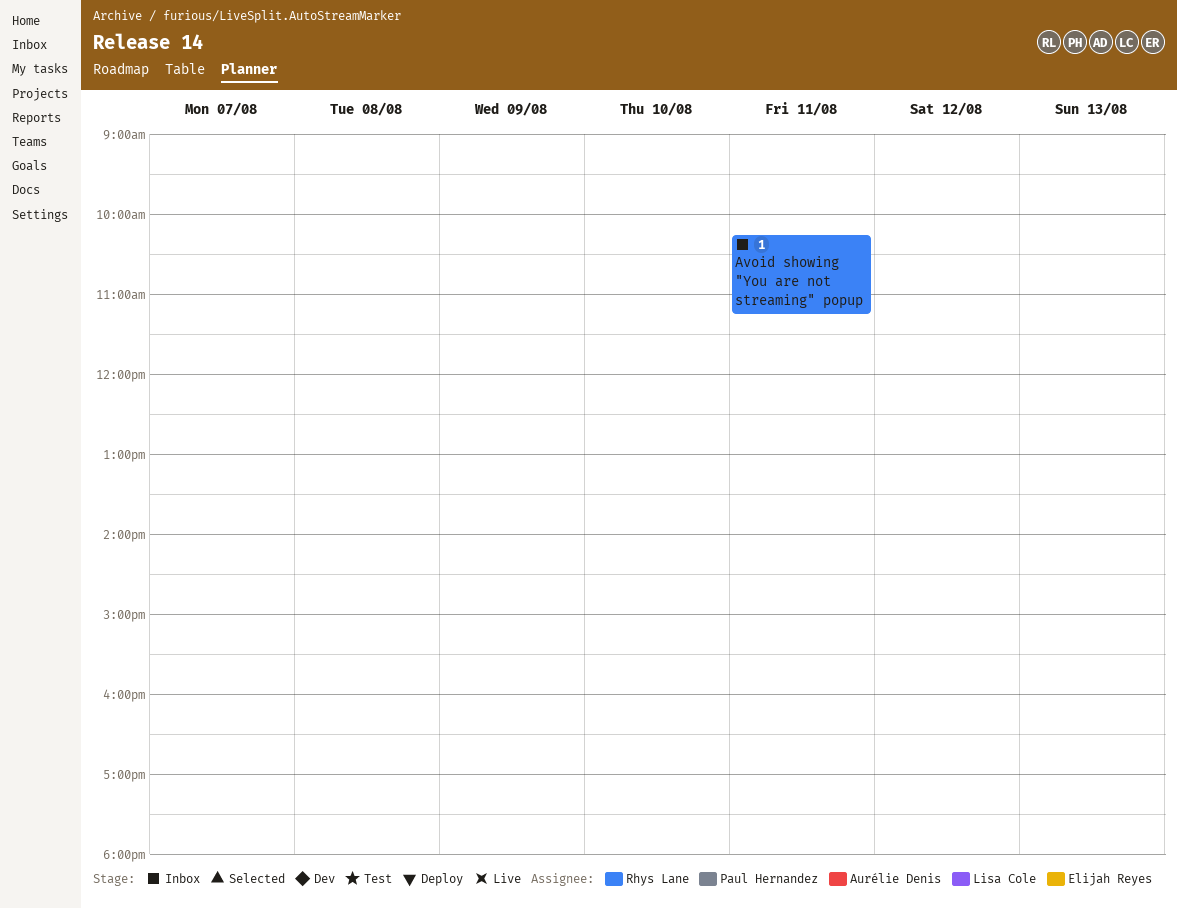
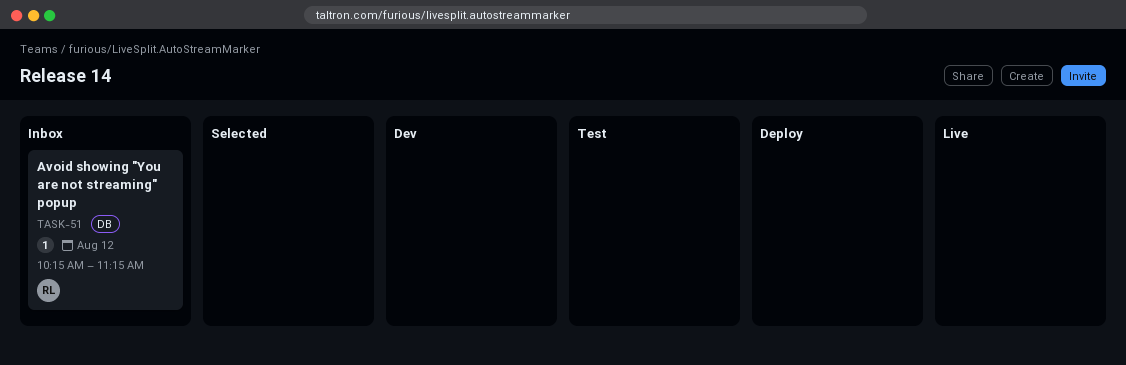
Avoid showing "You are not streaming" popup, day: Aug 11 -> Aug 12

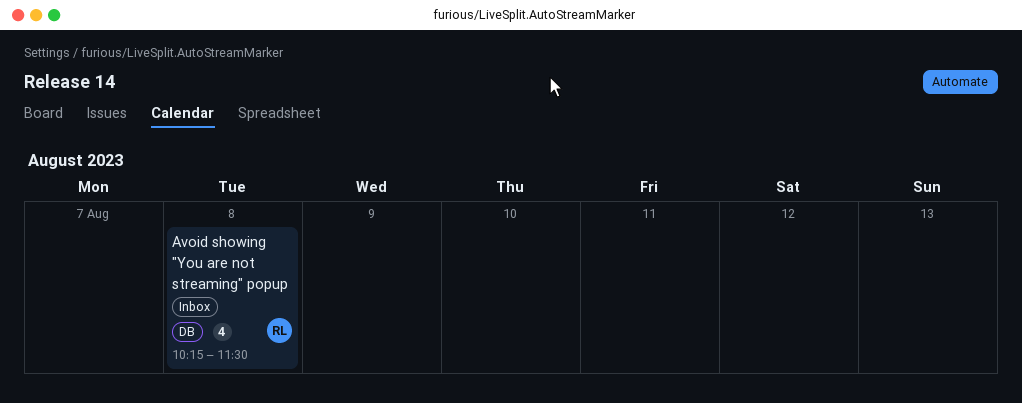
Avoid showing "You are not streaming" popup, estimate: 1 -> 4
Avoid showing "You are not streaming" popup, day: Aug 12 -> Aug 8
Avoid showing "You are not streaming" popup, ends: 11:15 -> 11:30

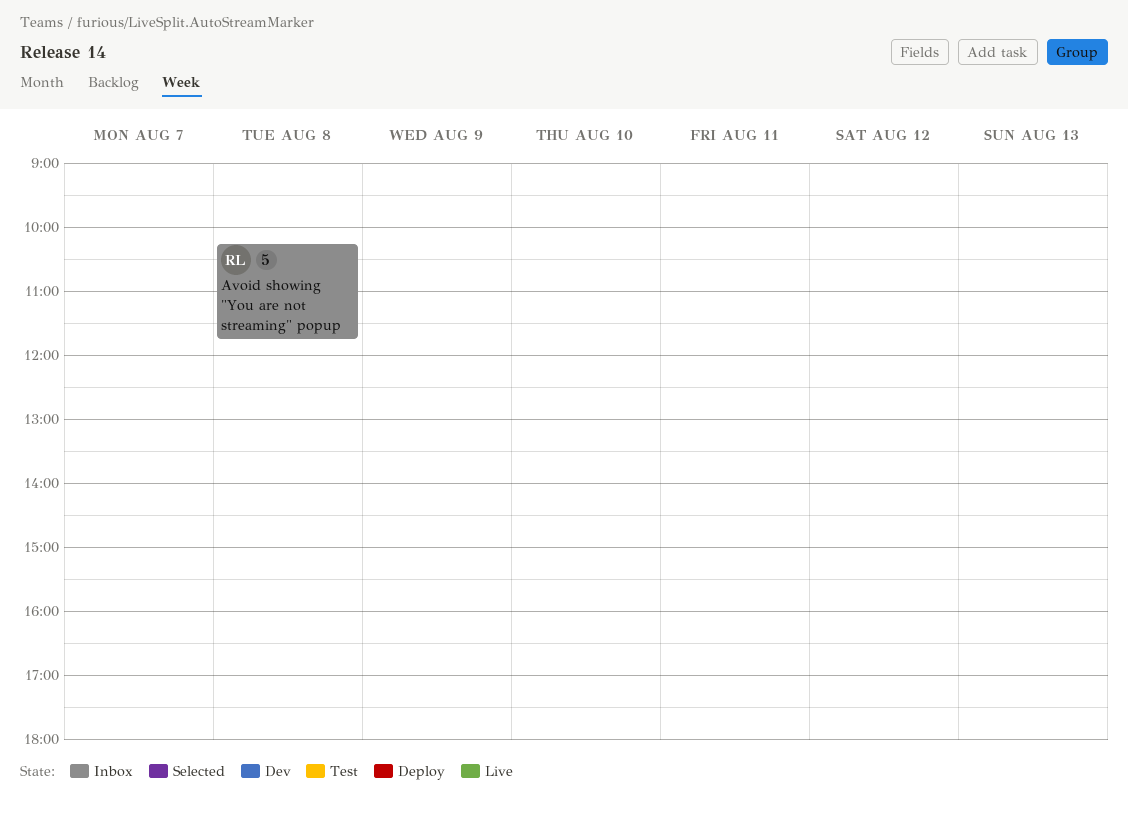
Avoid showing "You are not streaming" popup, estimate: 4 -> 5
Avoid showing "You are not streaming" popup, ends: 11:30 -> 11:45

